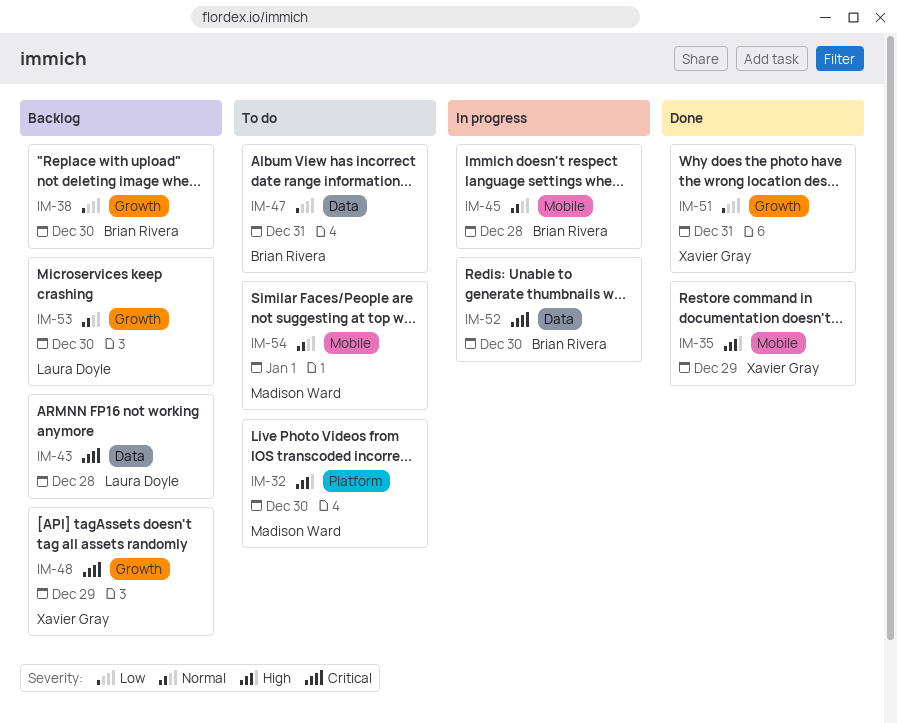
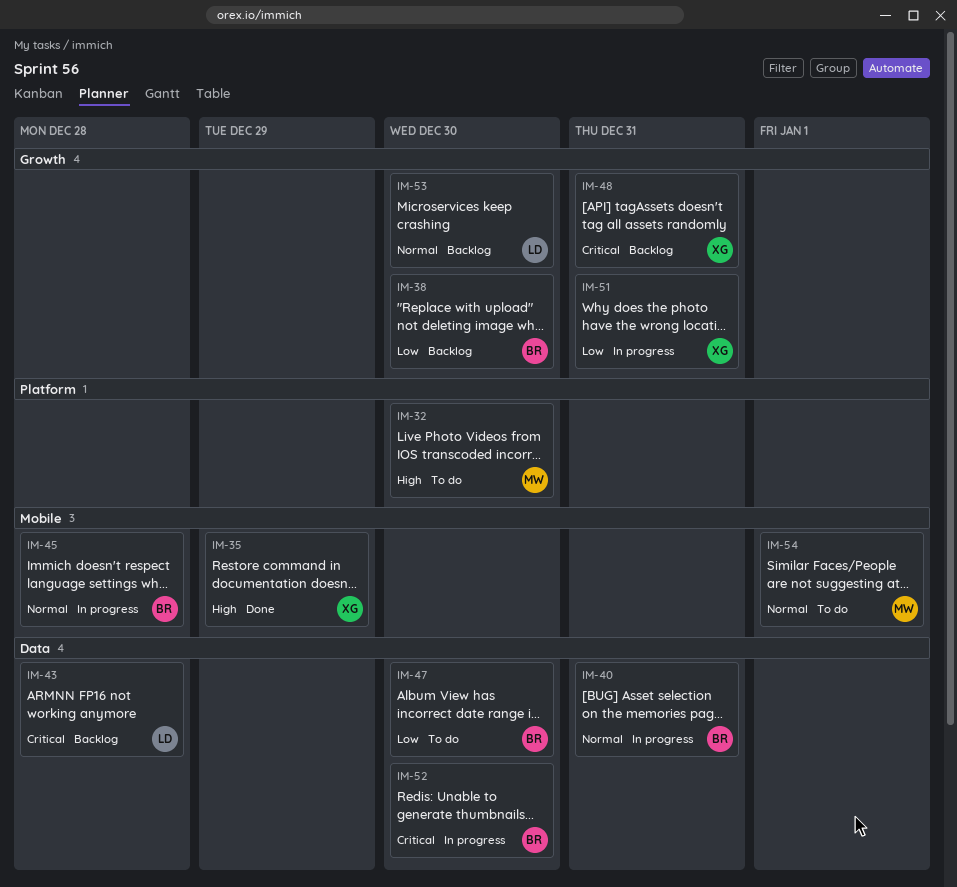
IM-40: none -> present
IM-47, due: Dec 31 -> Dec 30
IM-48, due: Dec 29 -> Dec 31
IM-51, status: Done -> In progress

